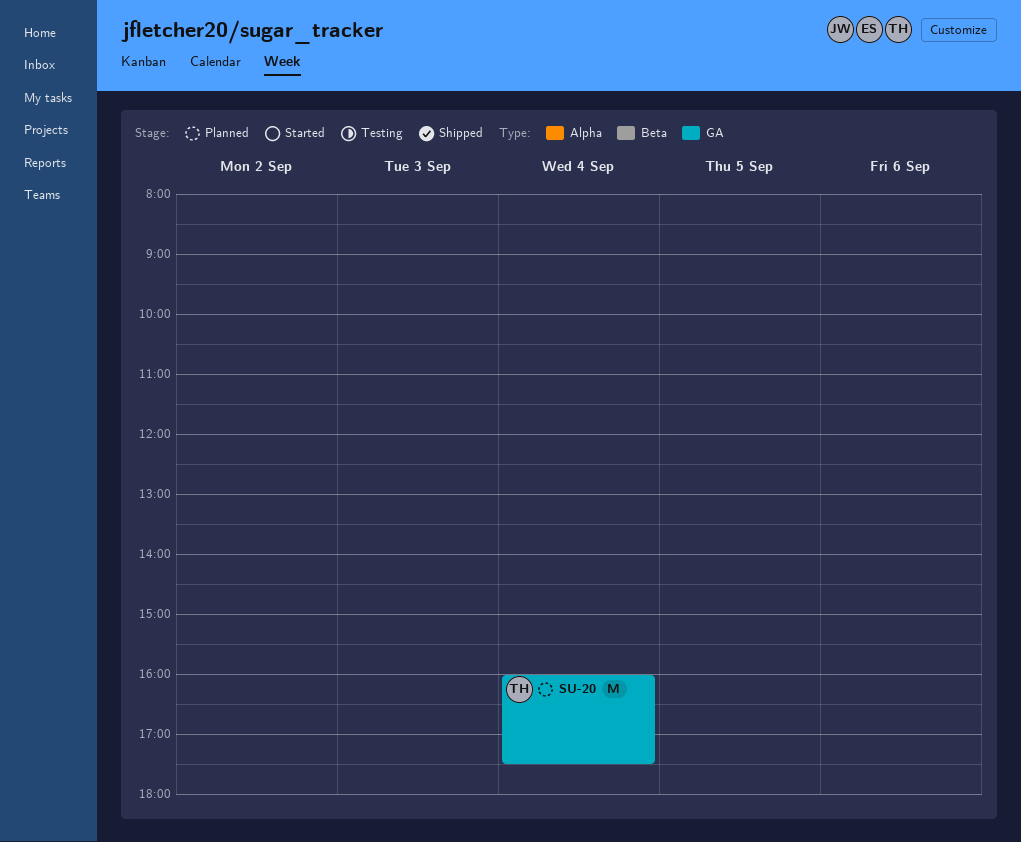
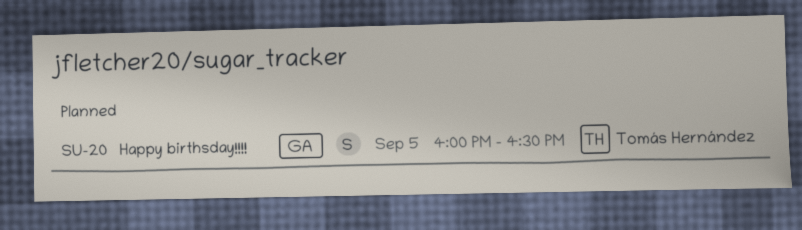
SU-20, estimate: M -> S
SU-20, day: Sep 4 -> Sep 5
SU-20, ends: 17:30 -> 16:30

